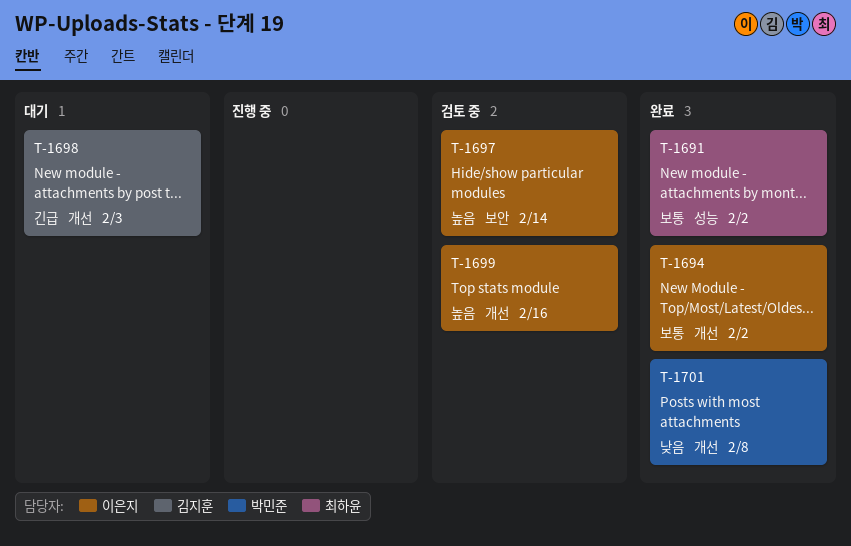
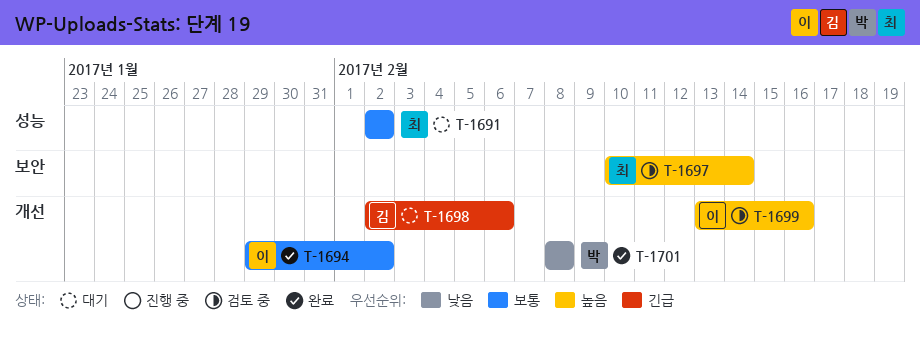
T-1691, status: 완료 -> 대기
T-1697, owner: 이은지 -> 최하윤
T-1698, due: Feb 3 -> Feb 6

